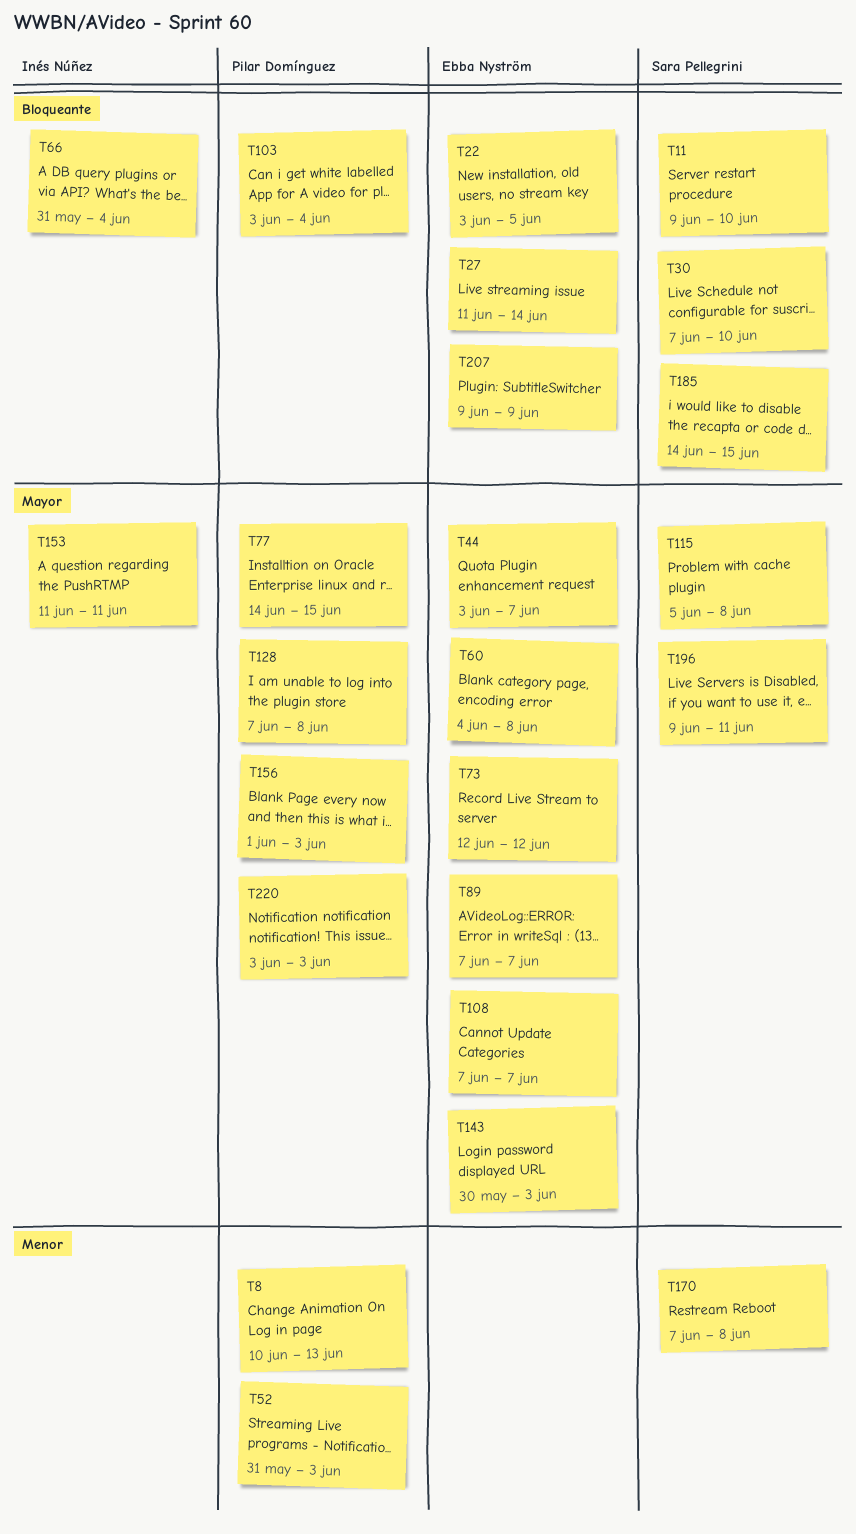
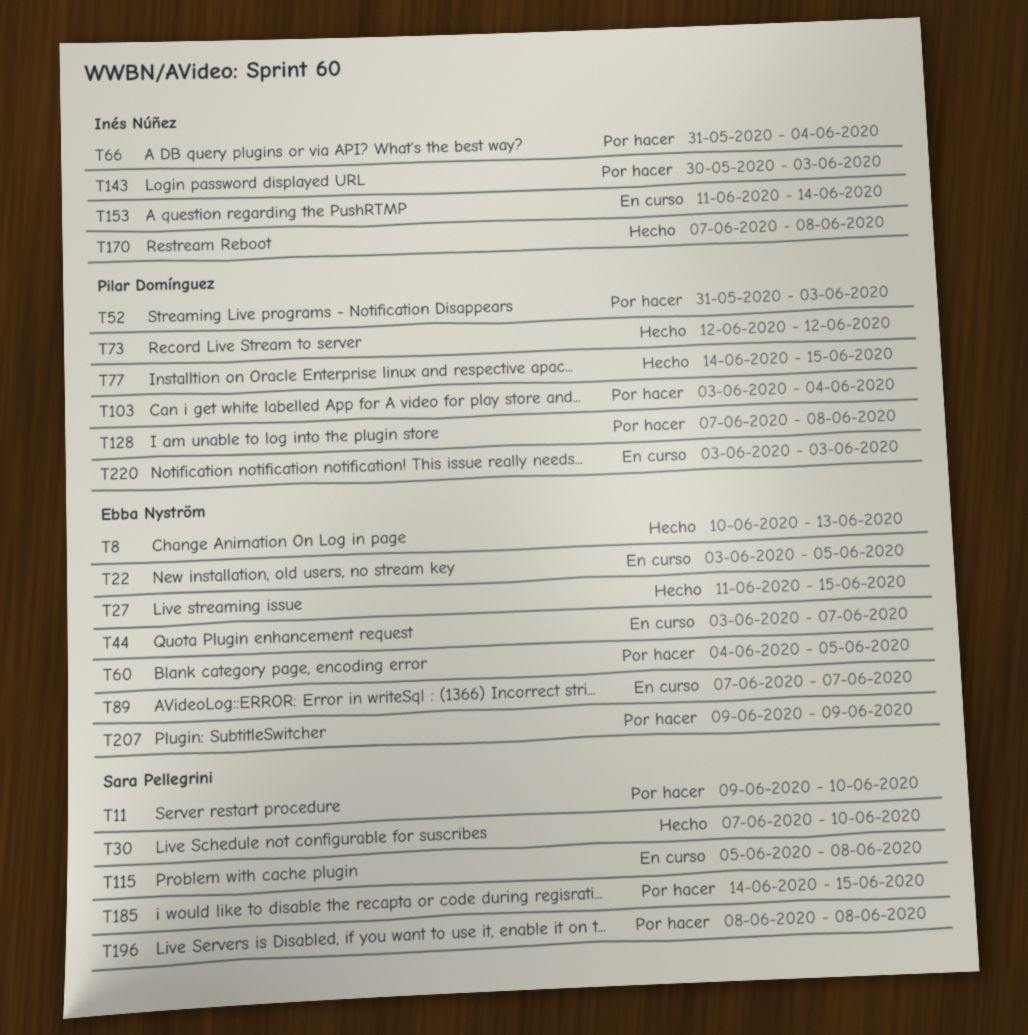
T8, owner: Pilar Domínguez -> Ebba Nyström
T27, due: Jun 14 -> Jun 15
T60, due: Jun 8 -> Jun 5
T73, owner: Ebba Nyström -> Pilar Domínguez
T108: present -> none
T143, owner: Ebba Nyström -> Inés Núñez
T153, due: Jun 11 -> Jun 14
T156: present -> none
T170, owner: Sara Pellegrini -> Inés Núñez
T196, start: Jun 9 -> Jun 8
T196, due: Jun 11 -> Jun 8

